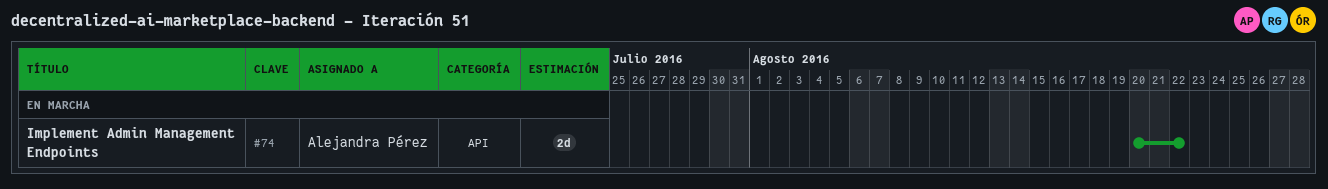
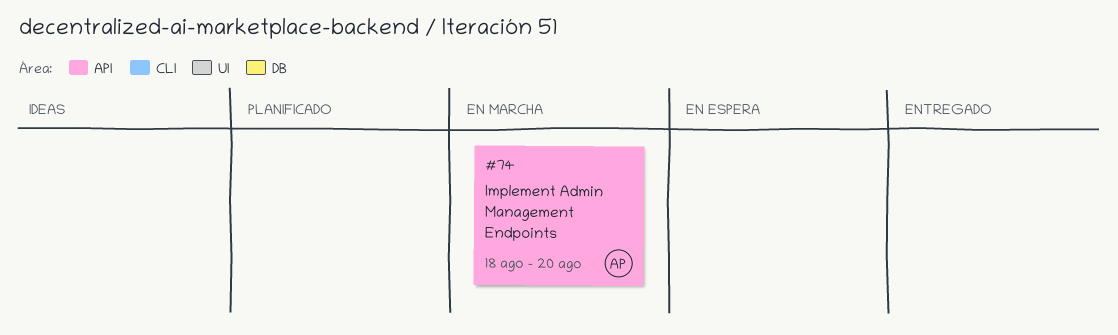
#74, start: Aug 20 -> Aug 18
#74, due: Aug 22 -> Aug 20

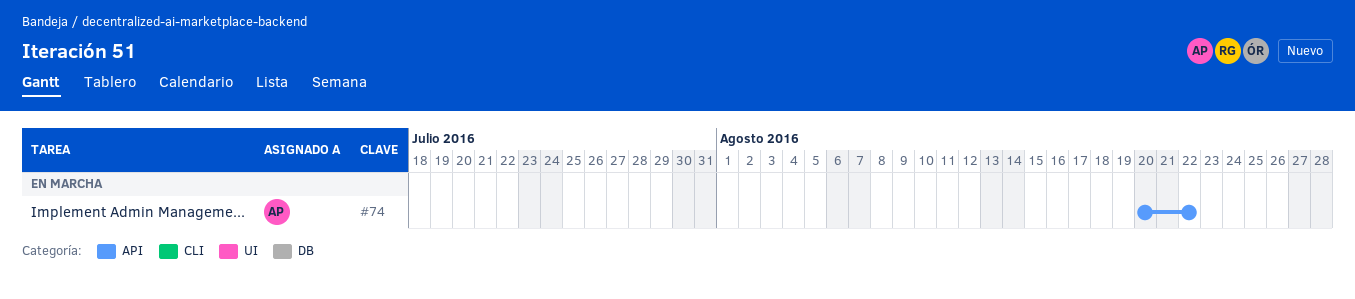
#74, start: Aug 18 -> Aug 20
#74, due: Aug 20 -> Aug 22

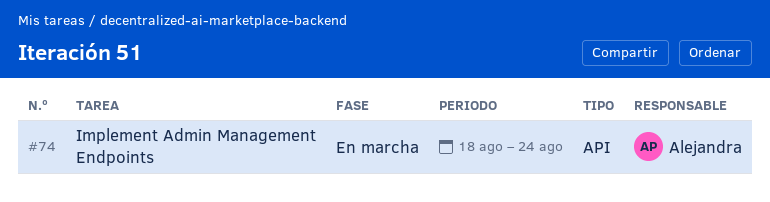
#74, start: Aug 20 -> Aug 18
#74, due: Aug 22 -> Aug 24

